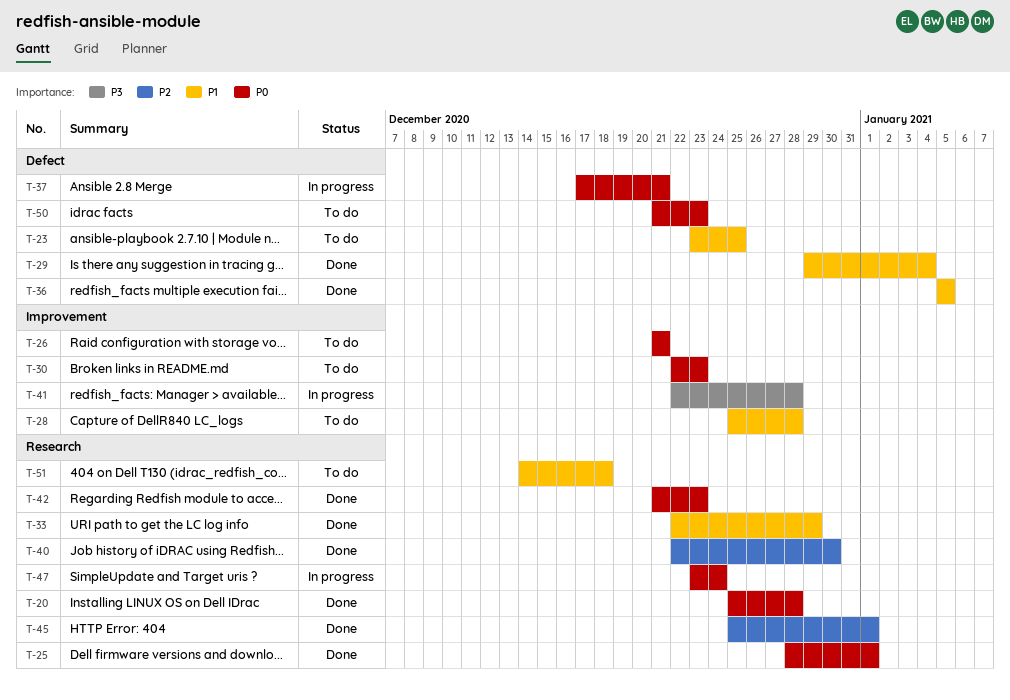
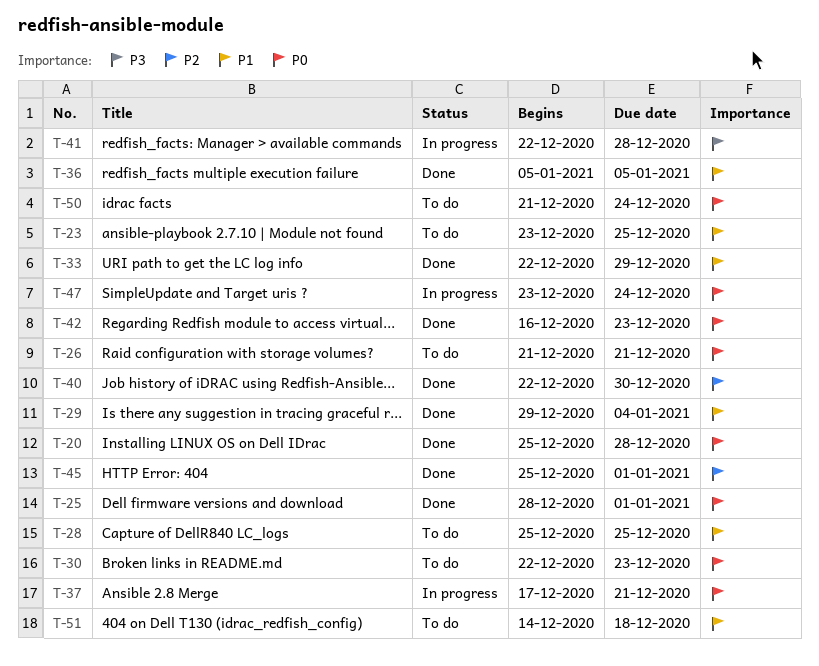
T-28, due: Dec 28 -> Dec 25
T-42, start: Dec 21 -> Dec 16
T-50, due: Dec 23 -> Dec 24

